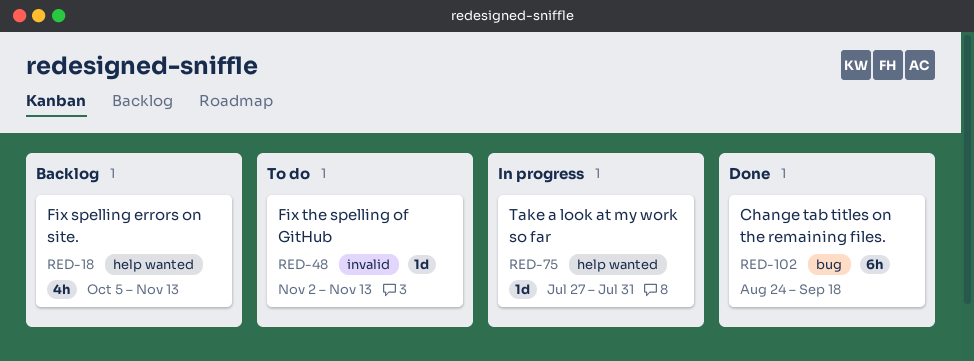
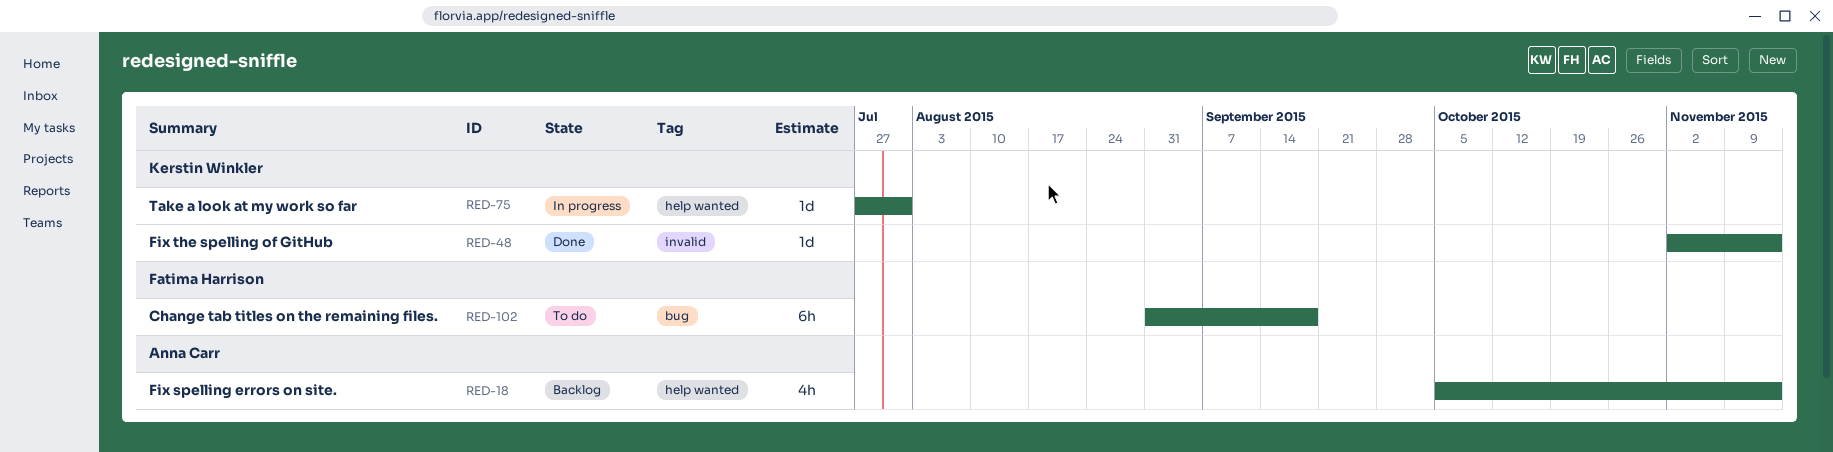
RED-48, status: To do -> Done
RED-102, status: Done -> To do
RED-102, start: Aug 24 -> Aug 31

